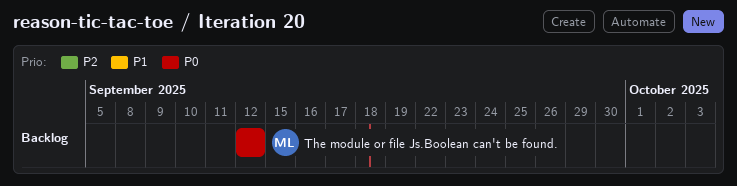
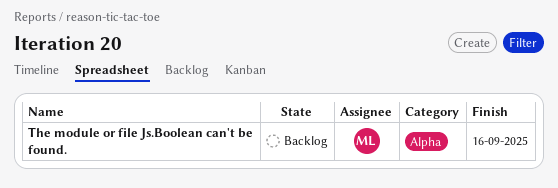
The module or file Js.Boolean can't be found., due: Sep 12 -> Sep 16

